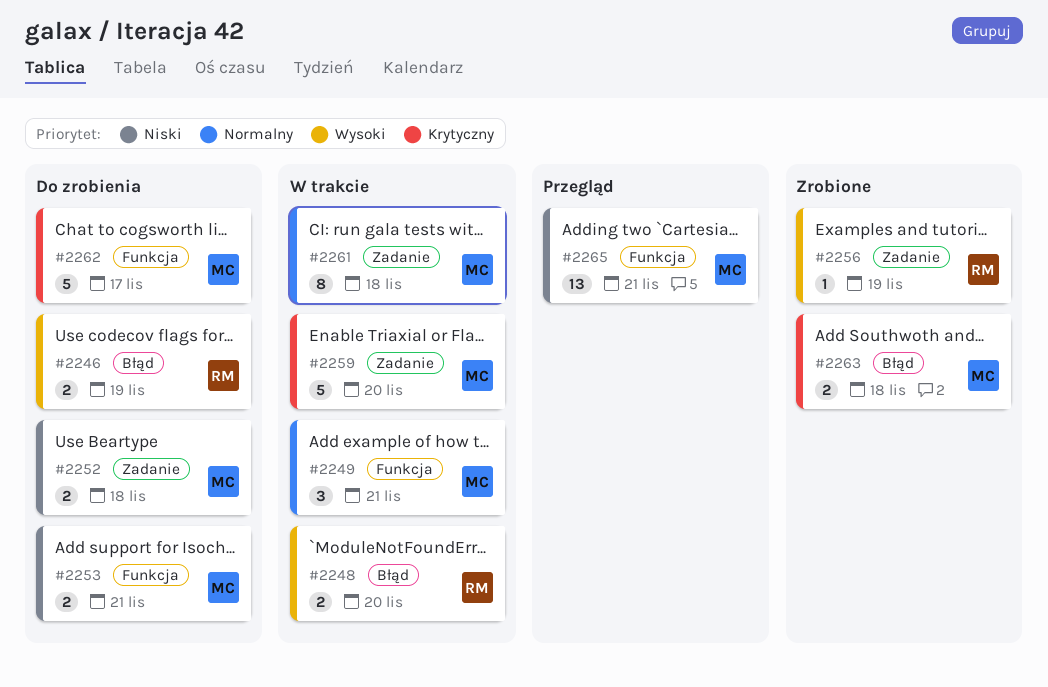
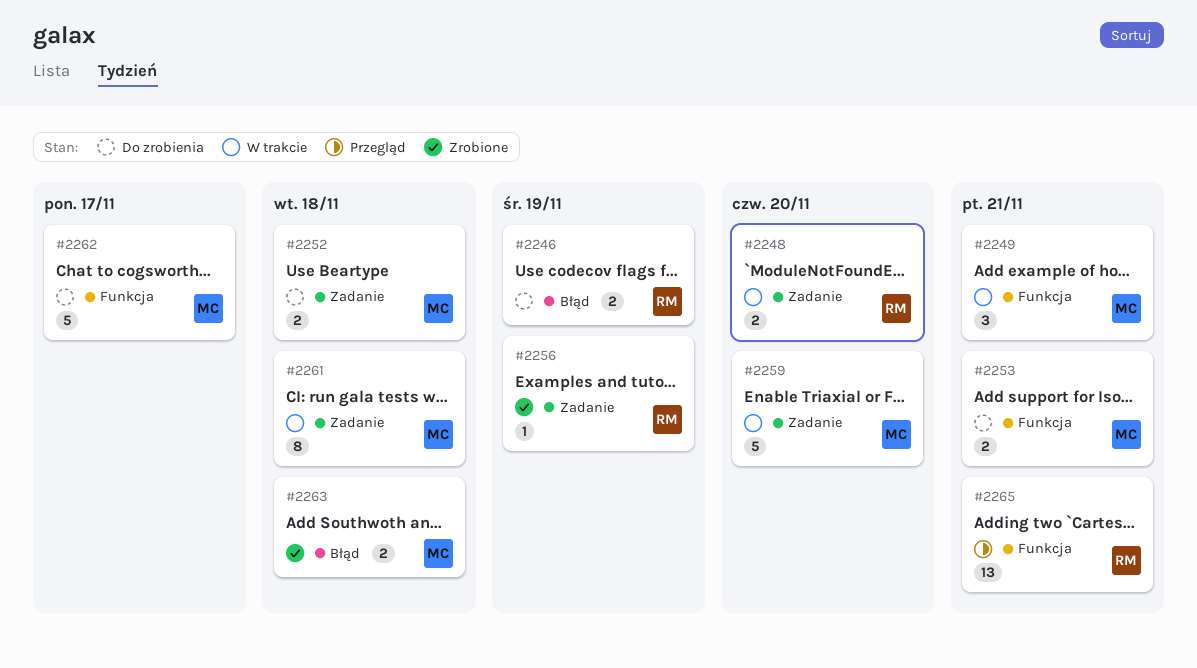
#2248, label: Błąd -> Zadanie
#2265, owner: MC -> RM

